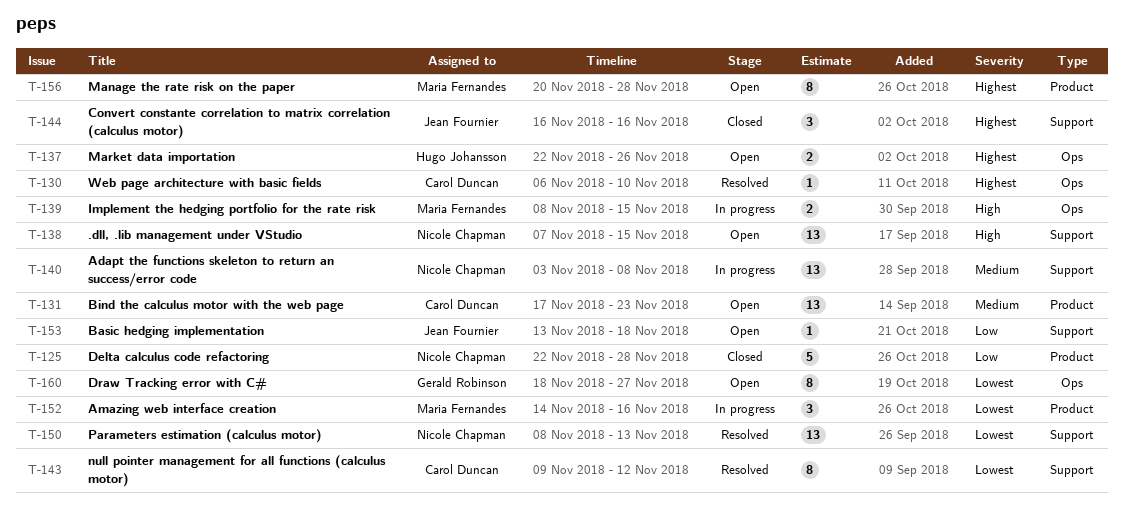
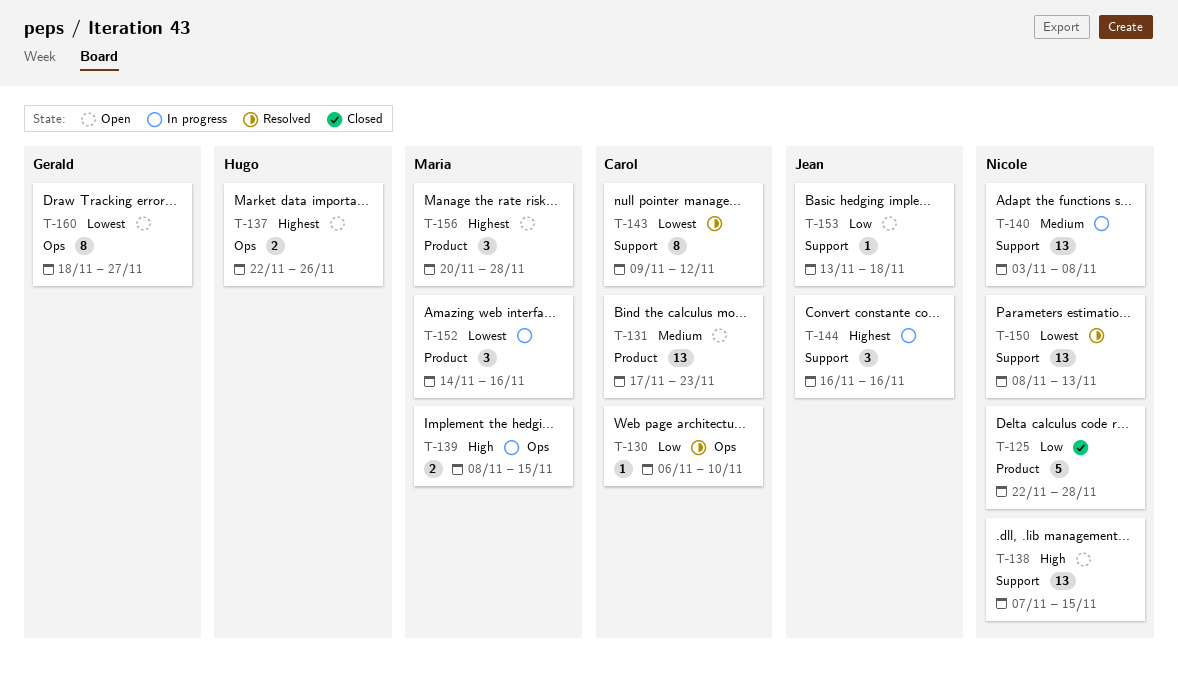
T-130, priority: Highest -> Low
T-144, status: Closed -> In progress
T-156, estimate: 8 -> 3

